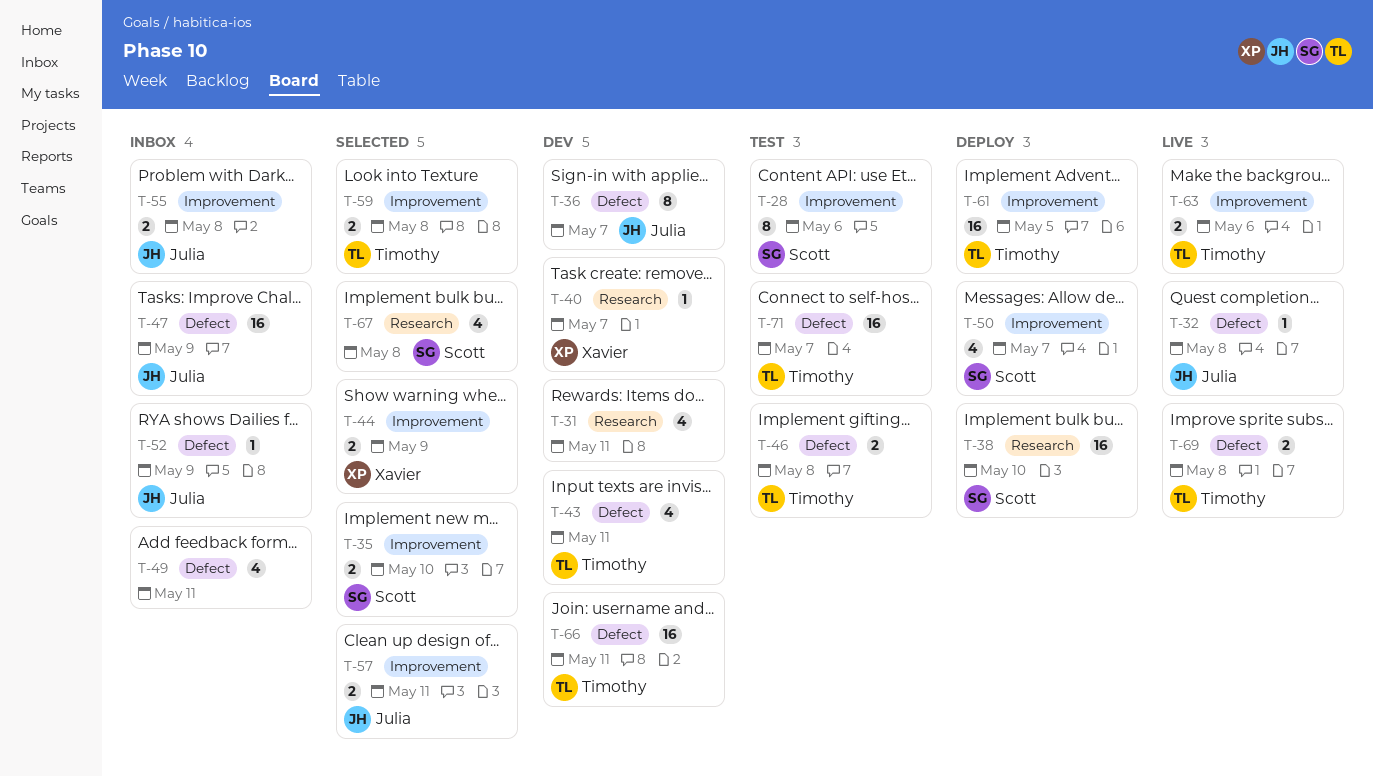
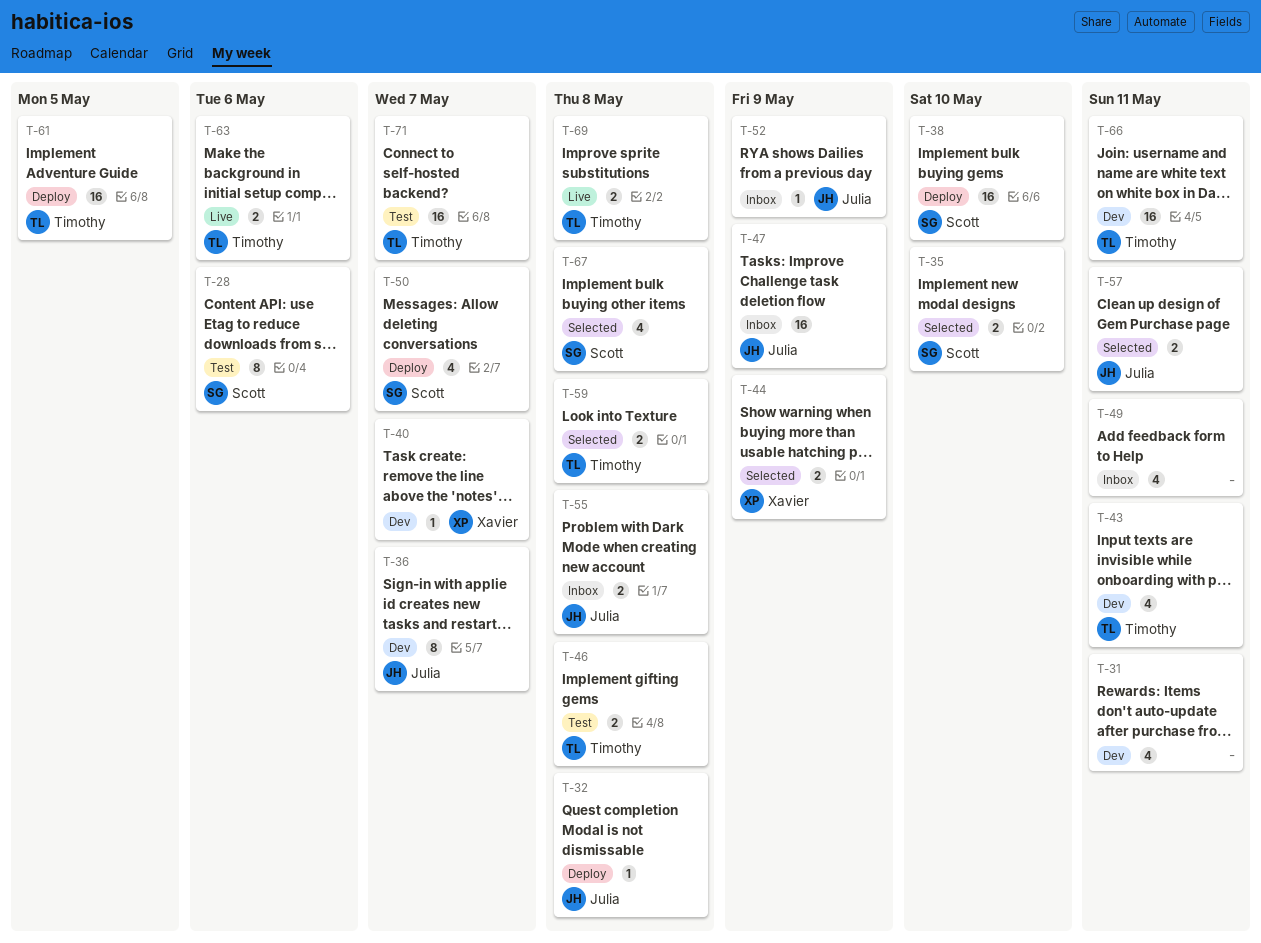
T-32, status: Live -> Deploy

